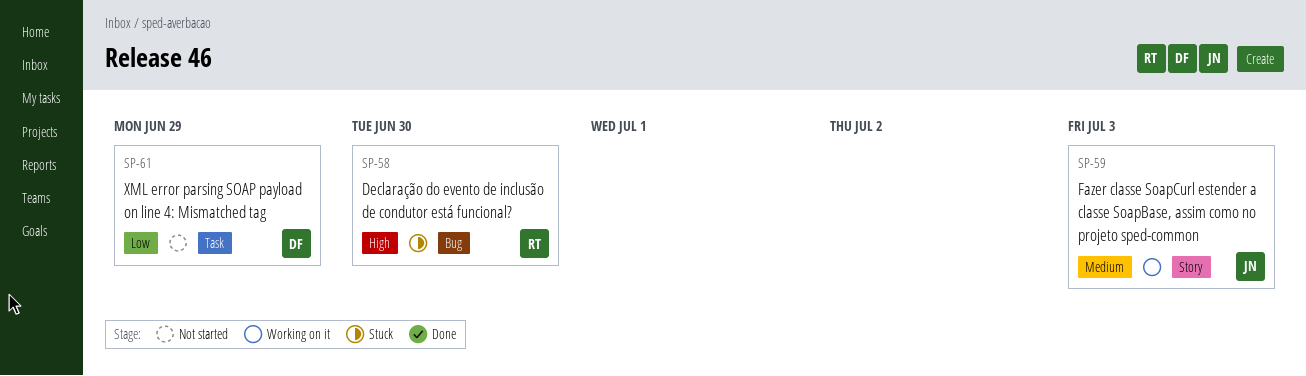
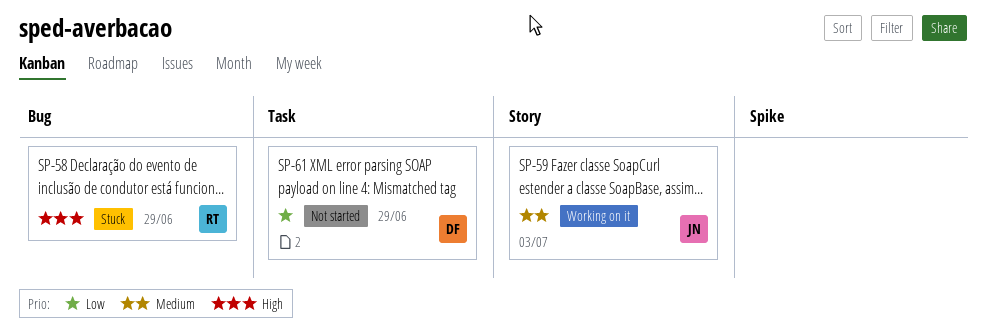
SP-58, due: Jun 30 -> Jun 29

